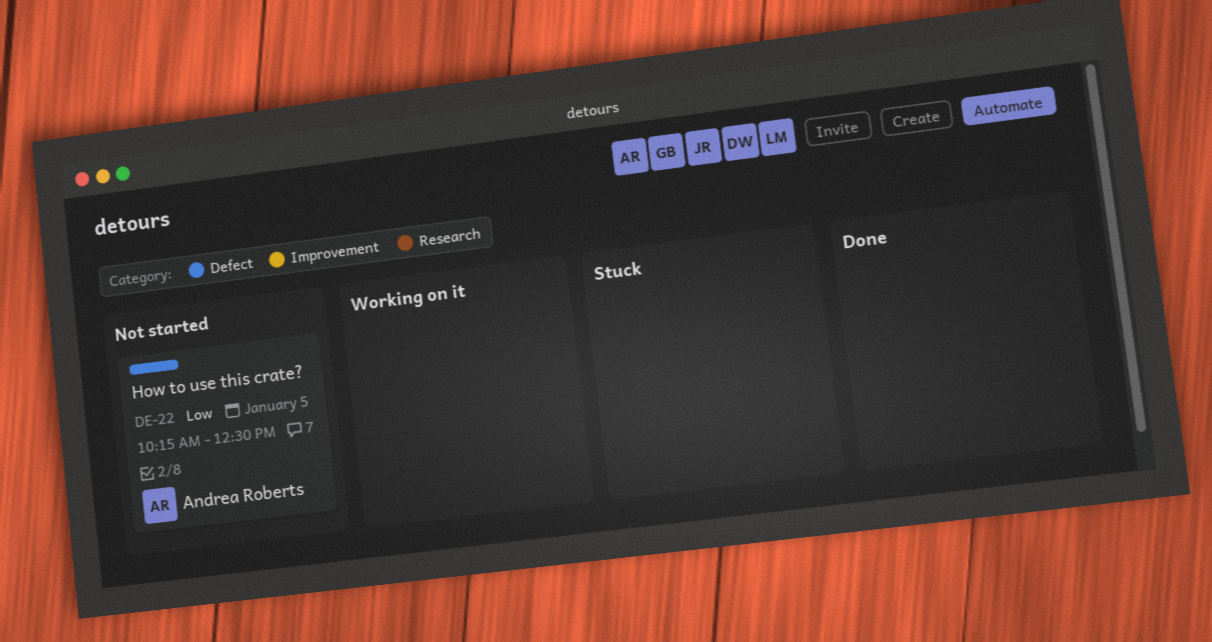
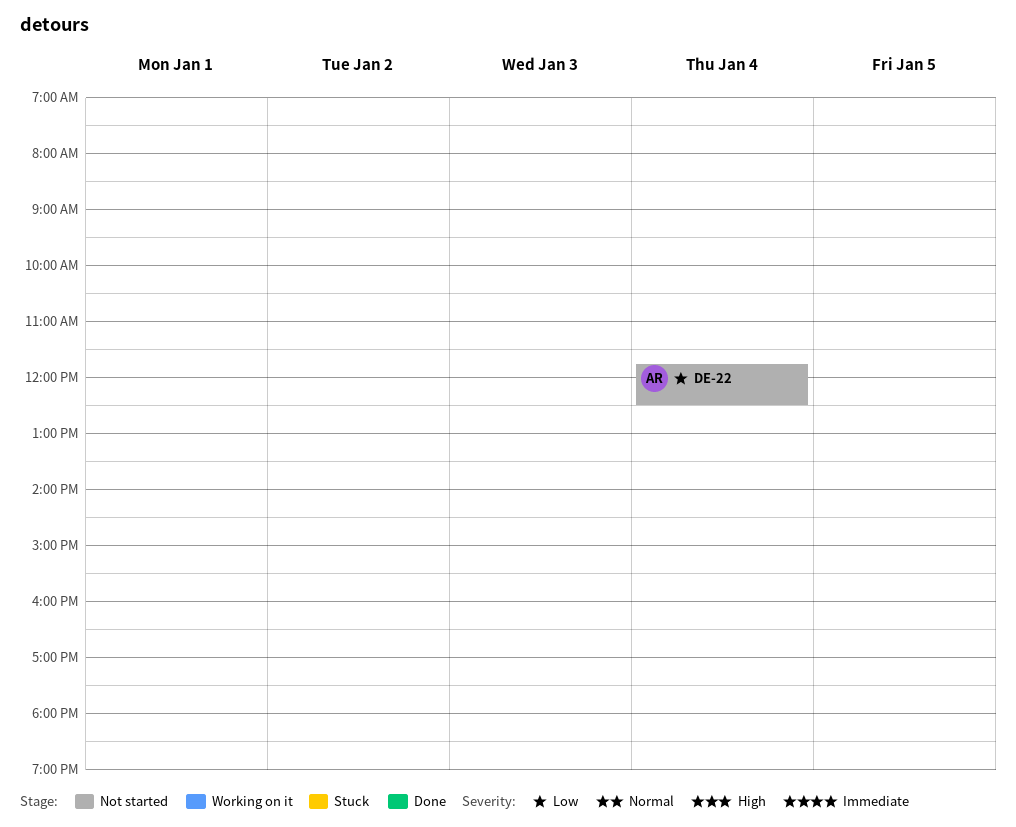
DE-22, day: Jan 5 -> Jan 4
DE-22, begins: 10:15 -> 11:45

